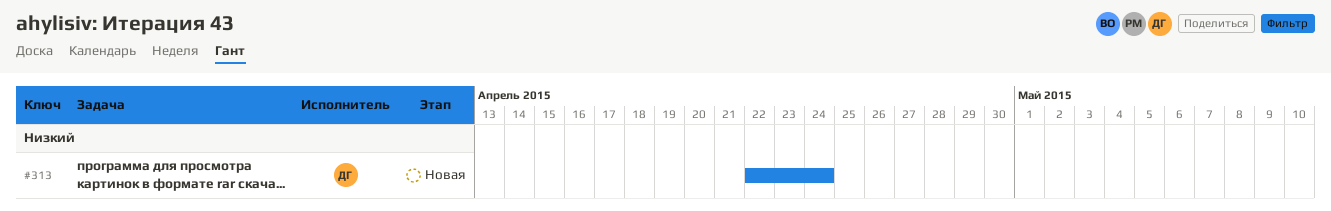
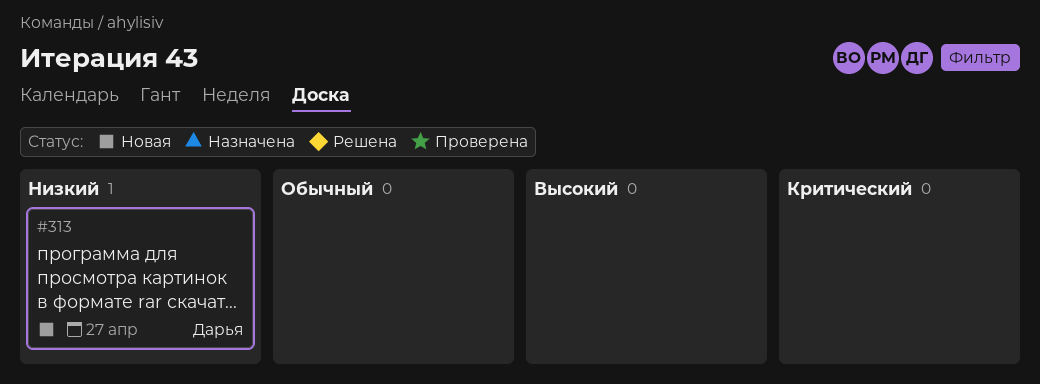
#313, due: Apr 24 -> Apr 27

